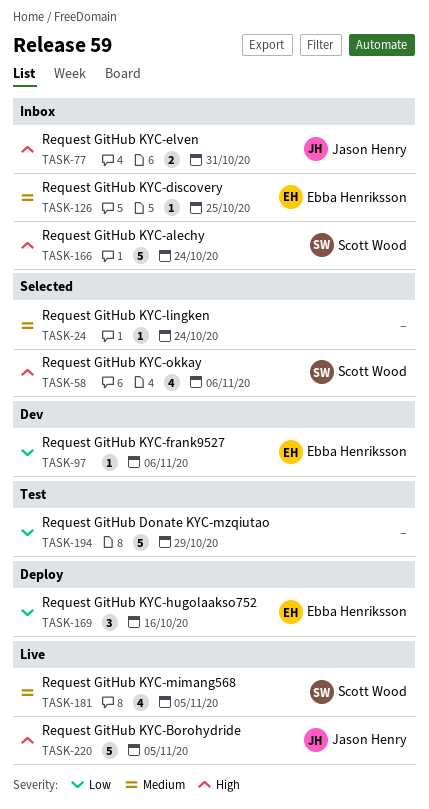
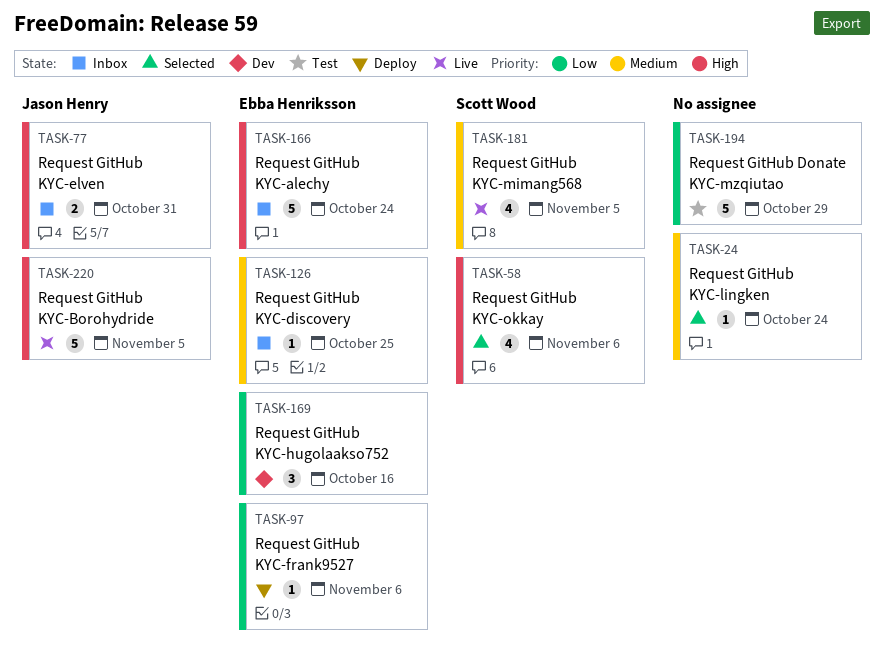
TASK-97, status: Dev -> Deploy
TASK-166, owner: Scott Wood -> Ebba Henriksson
TASK-169, status: Deploy -> Dev

